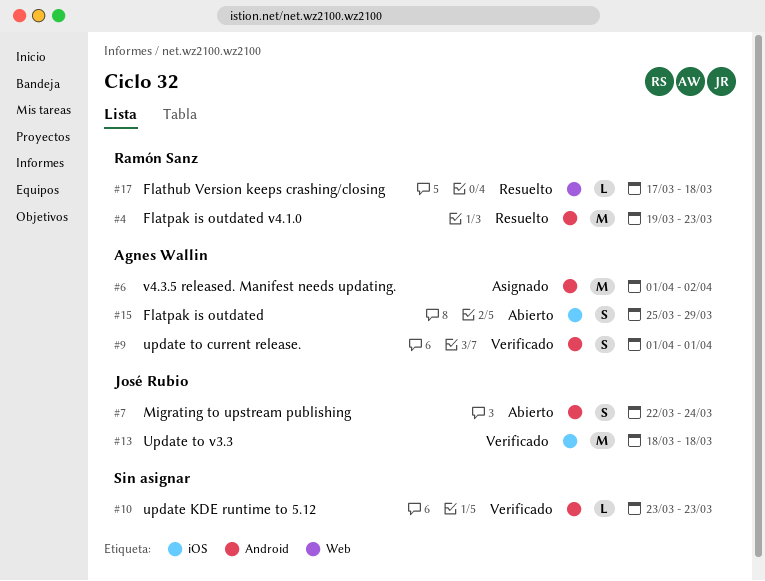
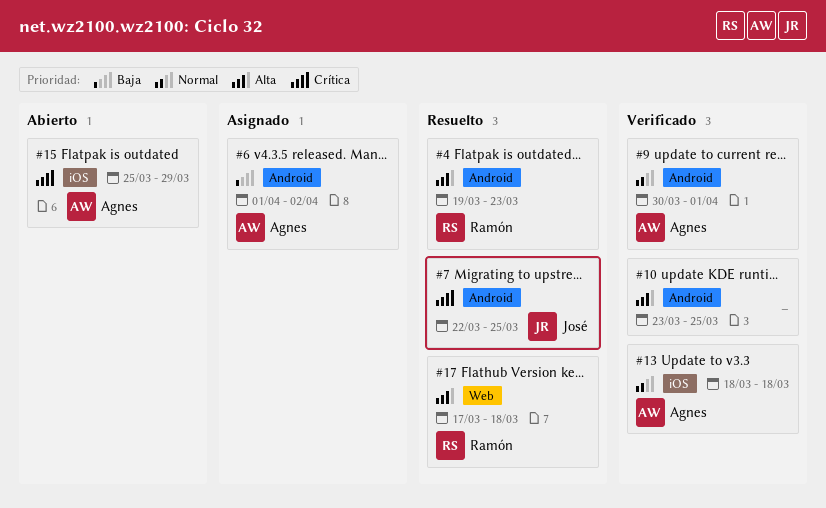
#7, status: Abierto -> Resuelto
#7, due: Mar 24 -> Mar 25
#9, start: Apr 1 -> Mar 30
#10, due: Mar 23 -> Mar 25
#13, owner: José Rubio -> Agnes Wallin

